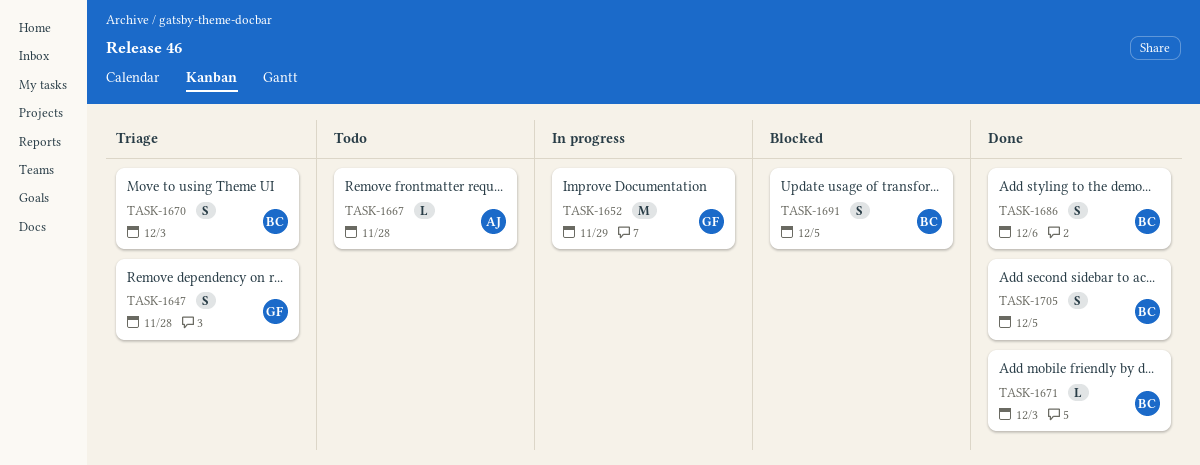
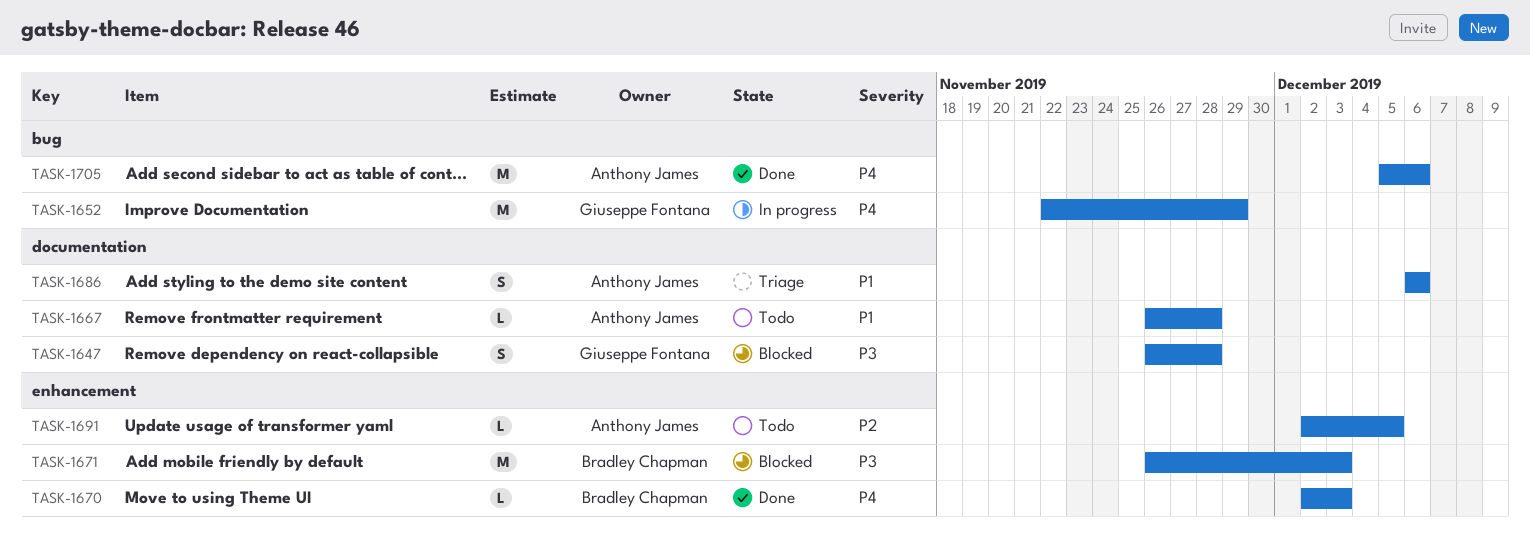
TASK-1647, status: Triage -> Blocked
TASK-1670, status: Triage -> Done
TASK-1670, estimate: S -> L
TASK-1671, status: Done -> Blocked
TASK-1671, estimate: L -> M
TASK-1686, status: Done -> Triage
TASK-1686, owner: Bradley Chapman -> Anthony James
TASK-1691, status: Blocked -> Todo
TASK-1691, owner: Bradley Chapman -> Anthony James
TASK-1691, estimate: S -> L
TASK-1705, owner: Bradley Chapman -> Anthony James
TASK-1705, estimate: S -> M
TASK-1705, due: Dec 5 -> Dec 6

